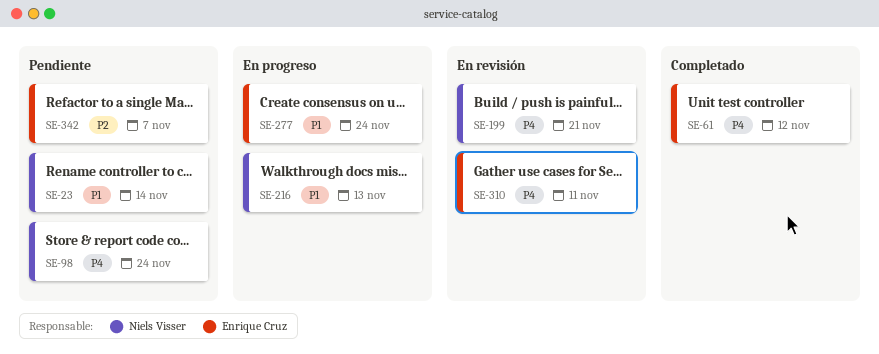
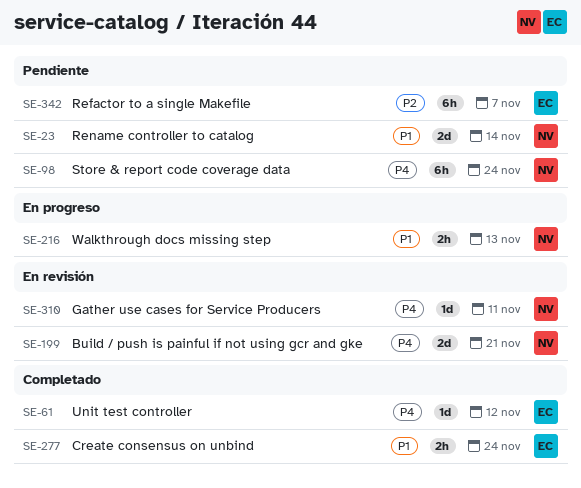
SE-277, status: En progreso -> Completado
SE-310, owner: Enrique Cruz -> Niels Visser

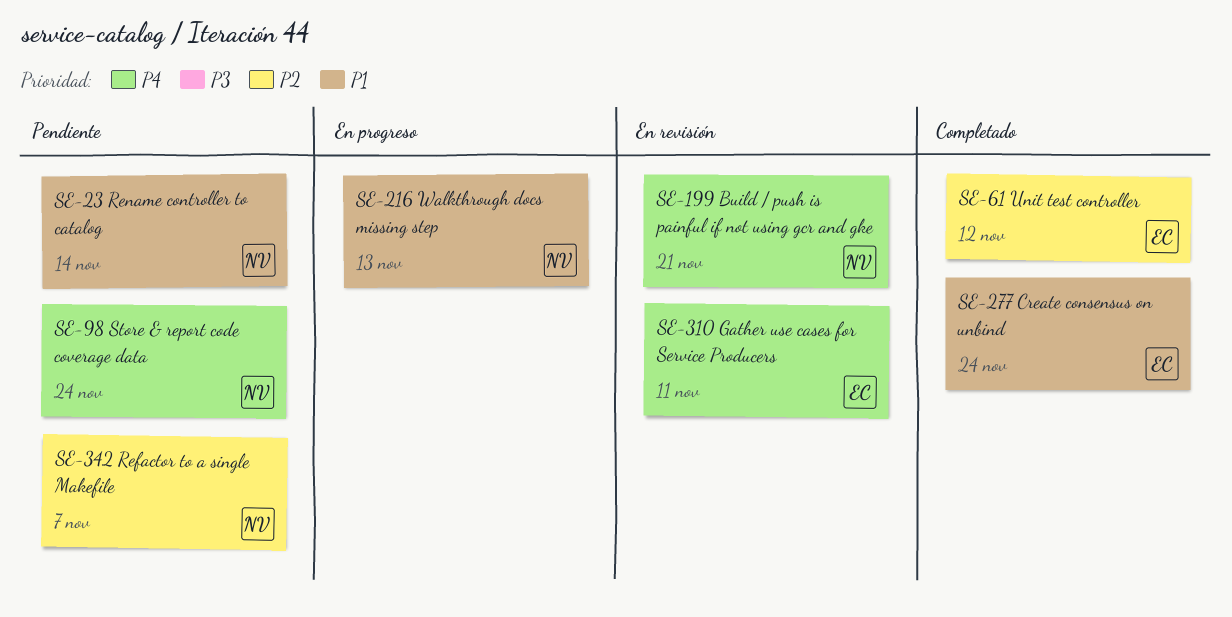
SE-61, priority: P4 -> P2
SE-310, owner: NV -> EC
SE-342, owner: EC -> NV

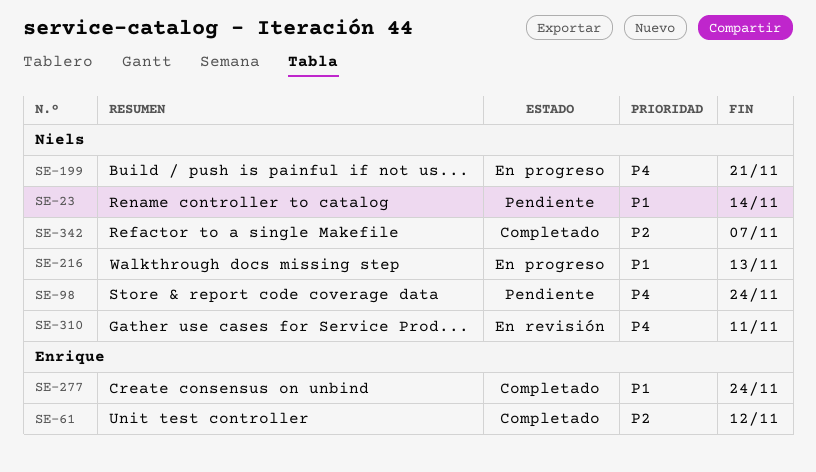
SE-199, status: En revisión -> En progreso
SE-310, owner: Enrique -> Niels
SE-342, status: Pendiente -> Completado

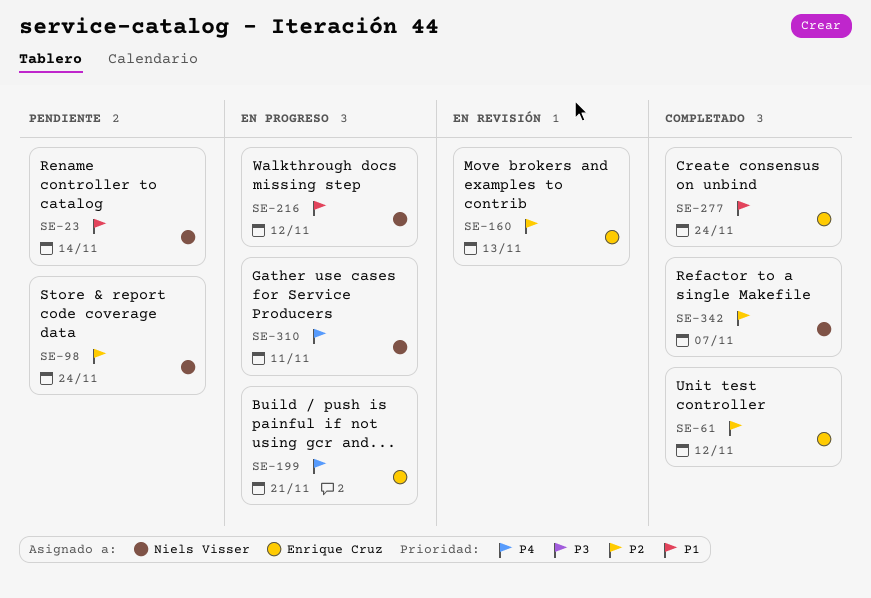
SE-98, priority: P4 -> P2
SE-160: none -> present
SE-199, owner: Niels Visser -> Enrique Cruz
SE-216, due: Nov 13 -> Nov 12
SE-310, status: En revisión -> En progreso

